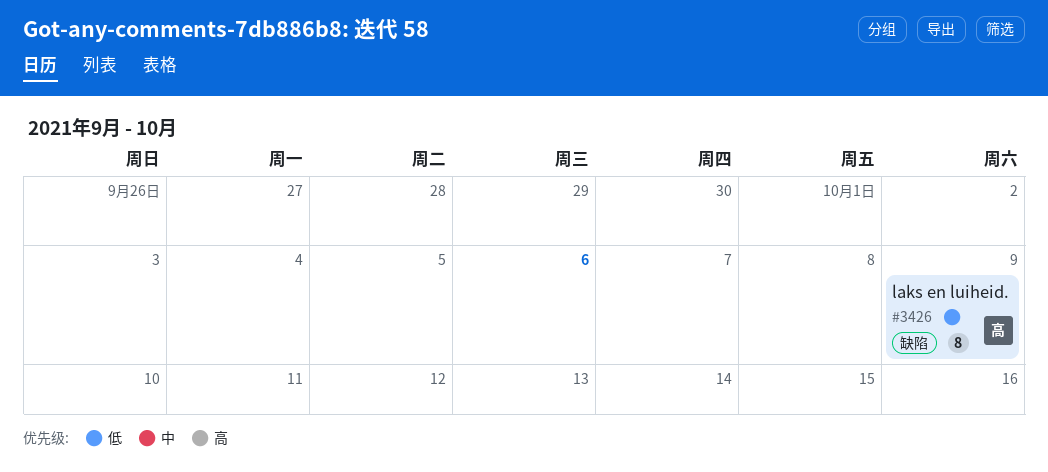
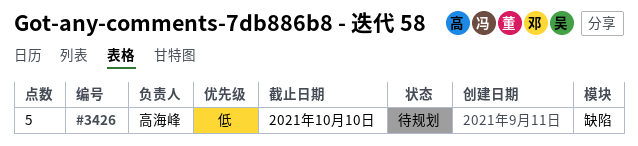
#3426, estimate: 8 -> 5
#3426, due: Oct 9 -> Oct 10

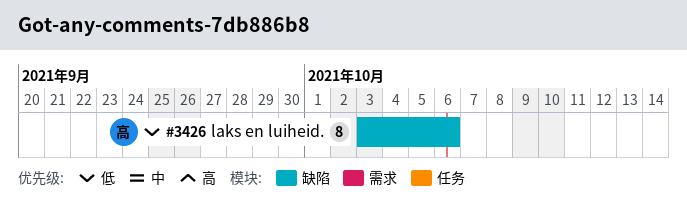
#3426, estimate: 5 -> 8
#3426, due: Oct 10 -> Oct 6

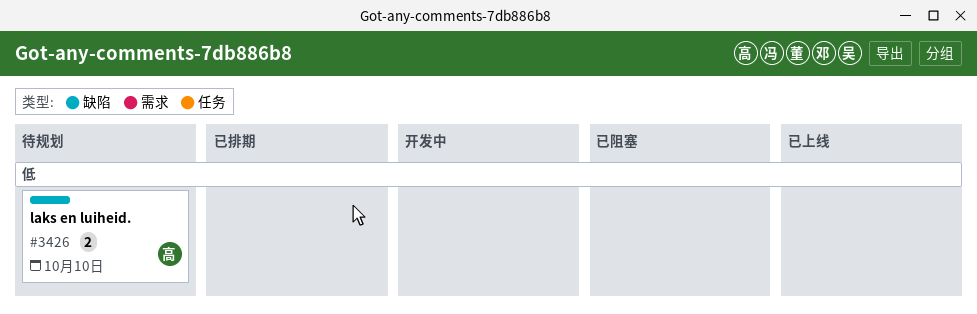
#3426, estimate: 8 -> 2
#3426, due: Oct 6 -> Oct 10

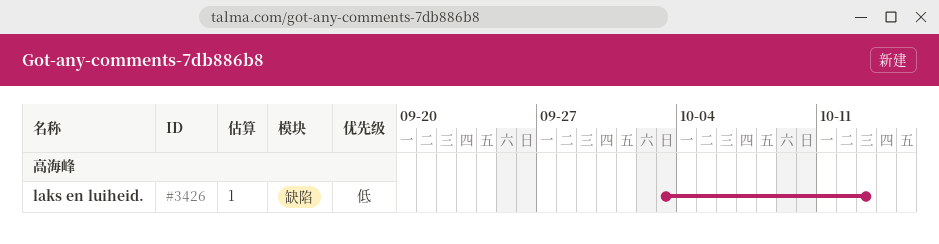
#3426, estimate: 2 -> 1
#3426, due: Oct 10 -> Oct 13

